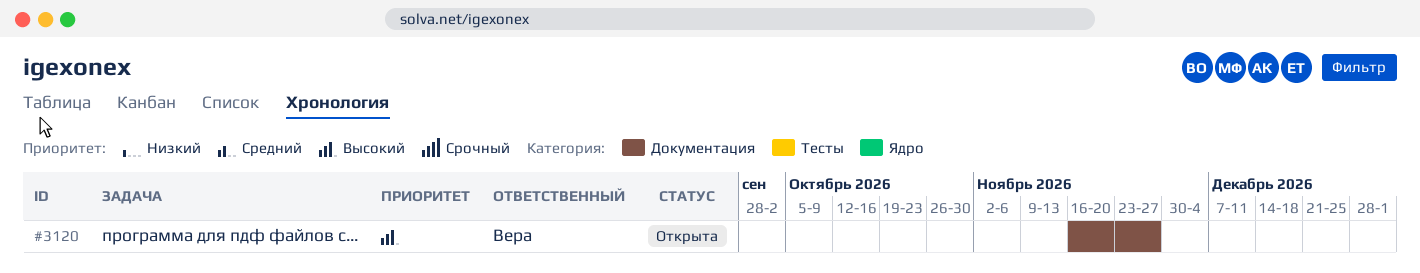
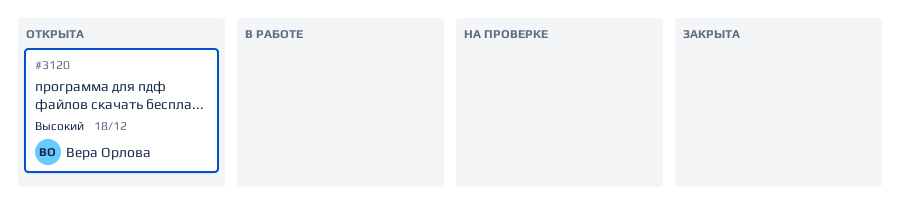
#3120, due: Nov 27 -> Dec 18

